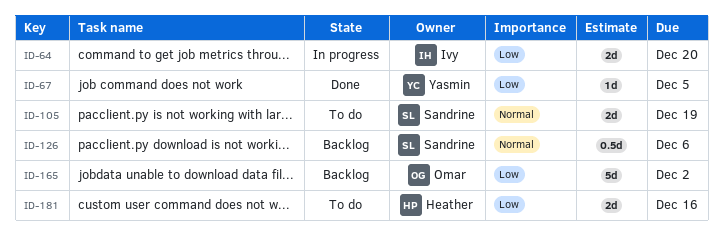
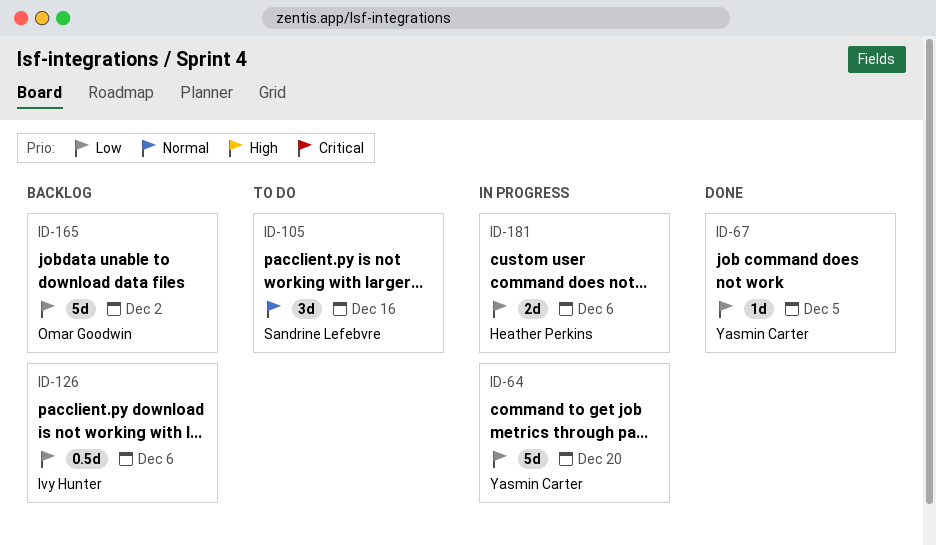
ID-64, owner: Ivy Hunter -> Yasmin Carter
ID-64, estimate: 2d -> 5d
ID-105, estimate: 2d -> 3d
ID-105, due: Dec 19 -> Dec 16
ID-126, owner: Sandrine Lefebvre -> Ivy Hunter
ID-126, priority: Normal -> Low
ID-181, status: To do -> In progress
ID-181, due: Dec 16 -> Dec 6

